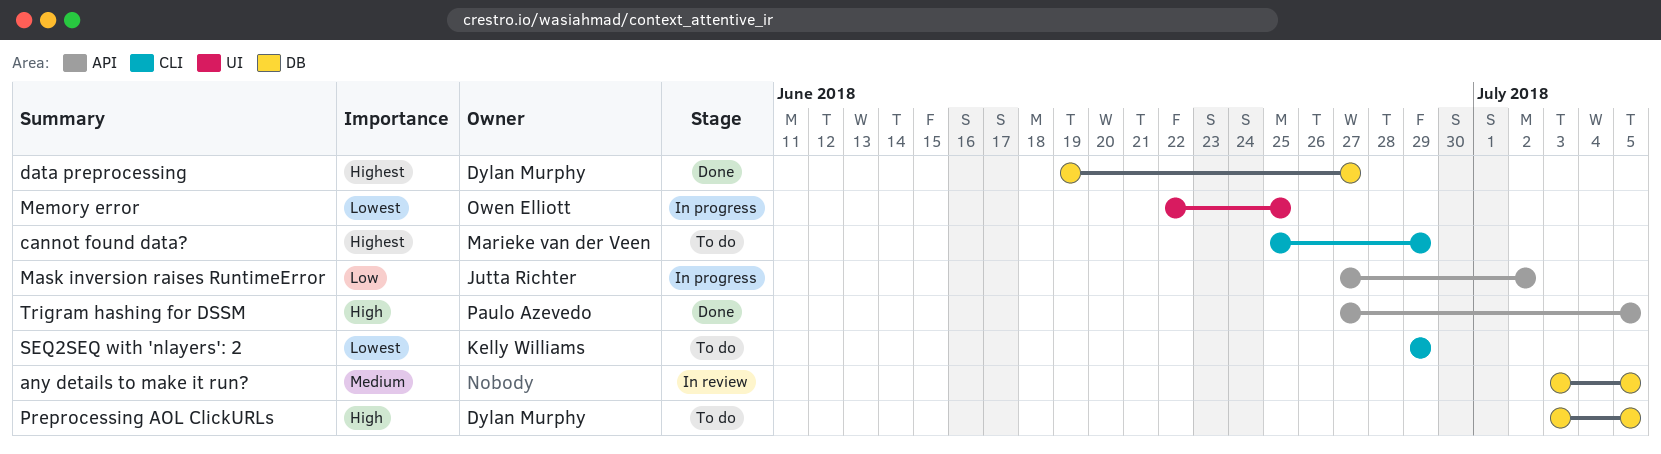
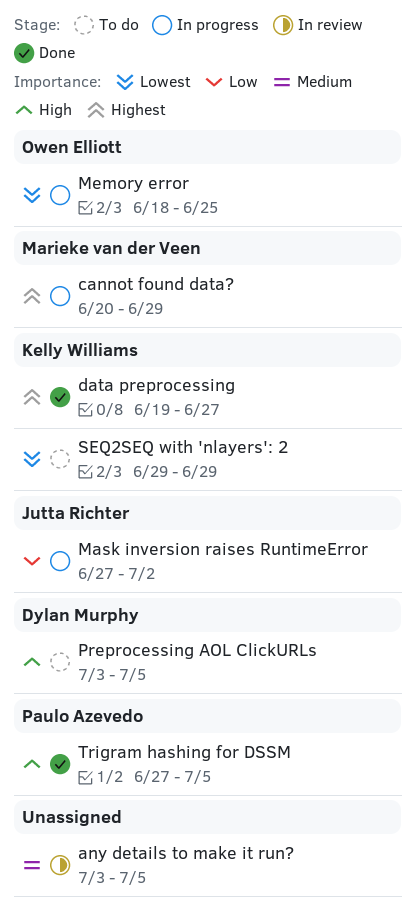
cannot found data?, status: To do -> In progress
cannot found data?, start: Jun 25 -> Jun 20
data preprocessing, owner: Dylan Murphy -> Kelly Williams
Memory error, start: Jun 22 -> Jun 18

